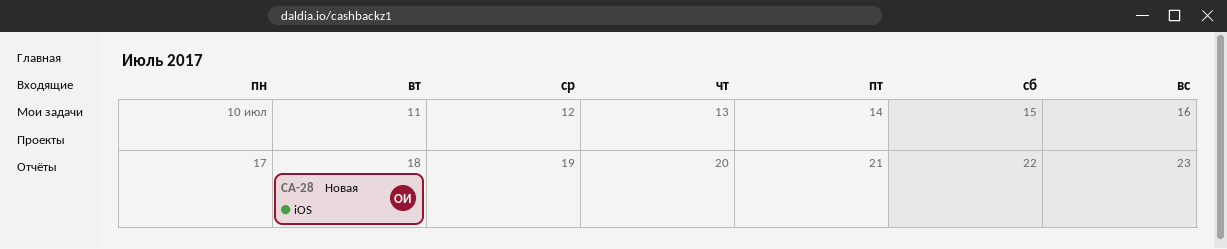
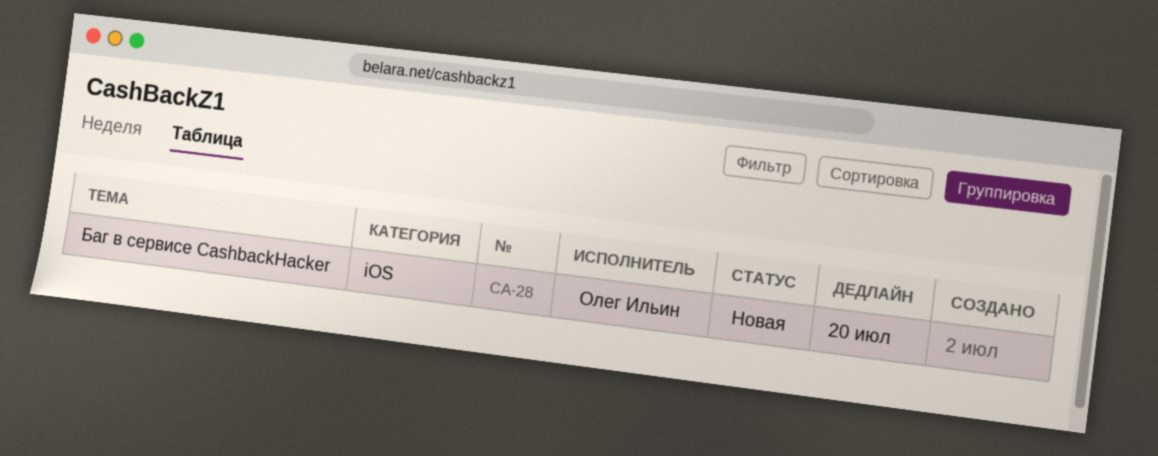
CA-28, due: Jul 18 -> Jul 20

